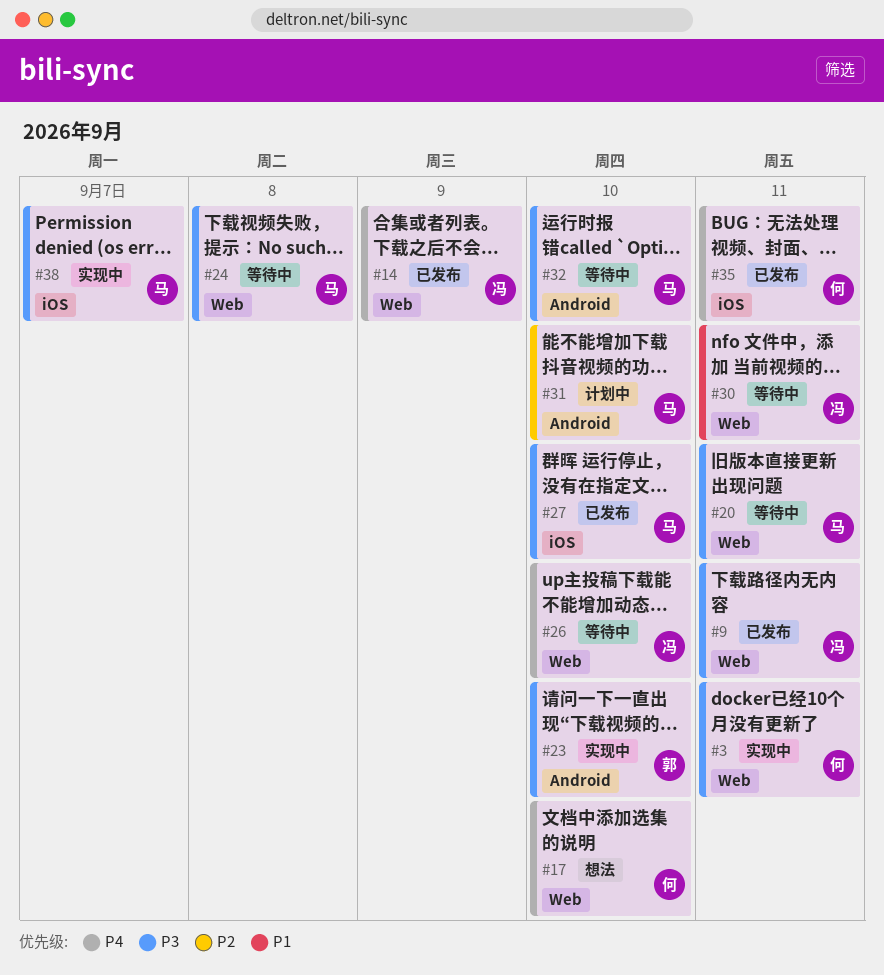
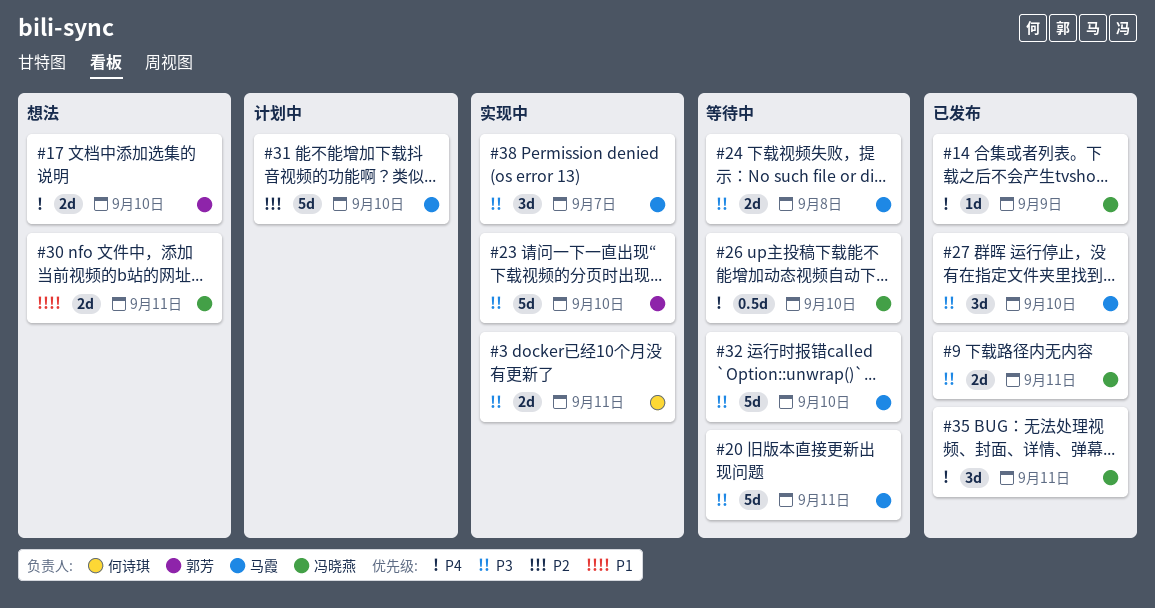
#17, owner: 何诗琪 -> 郭芳
#30, status: 等待中 -> 想法
#35, owner: 何诗琪 -> 冯晓燕

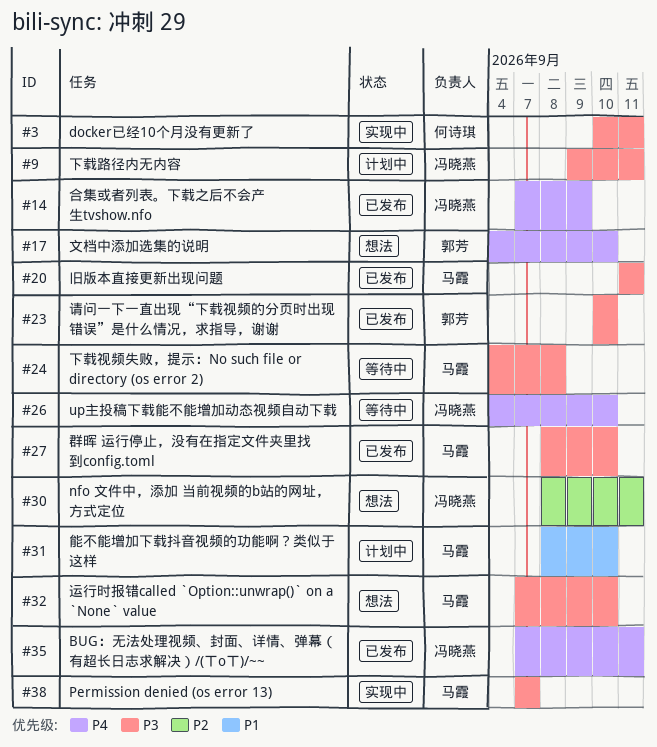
#9, status: 已发布 -> 计划中
#20, status: 等待中 -> 已发布
#23, status: 实现中 -> 已发布
#30, priority: P1 -> P2
#31, priority: P2 -> P1
#32, status: 等待中 -> 想法

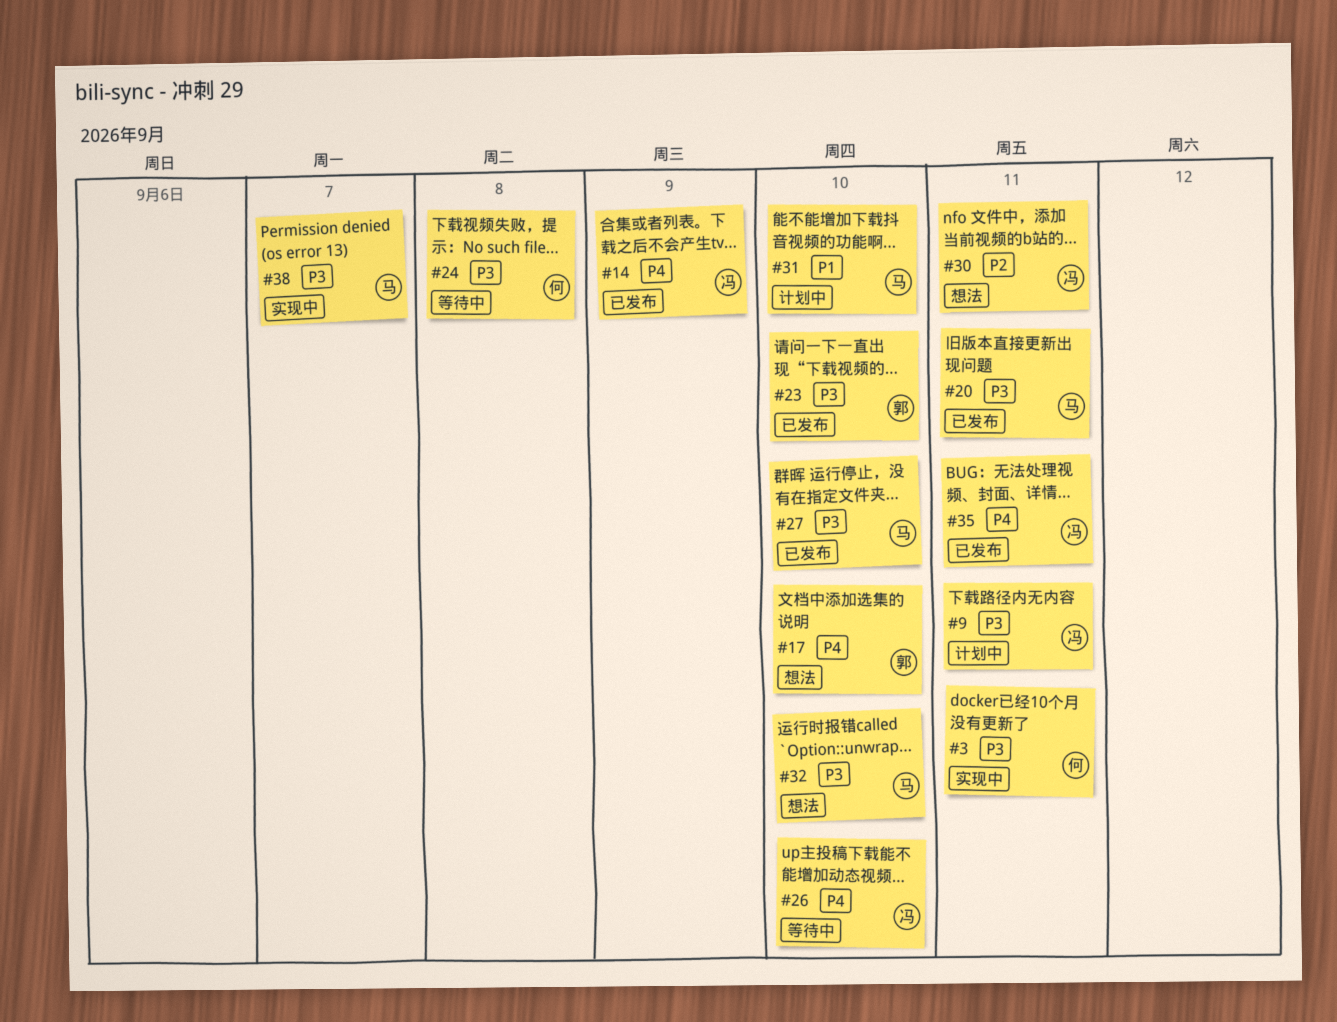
#24, owner: 马霞 -> 何诗琪

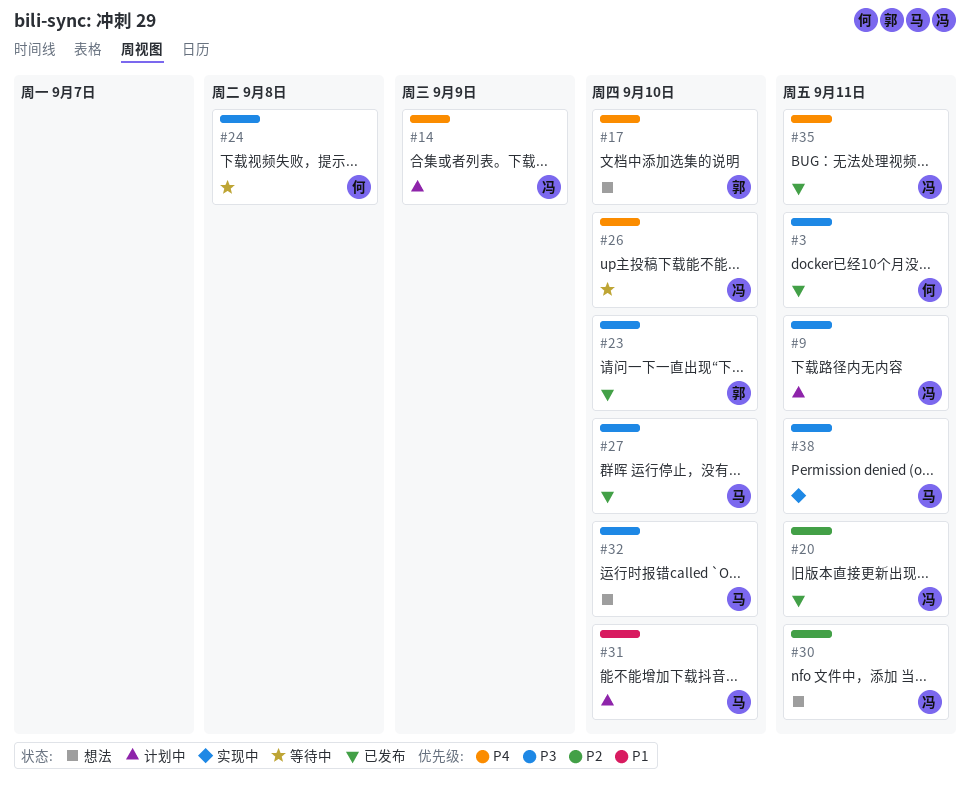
#3, status: 实现中 -> 已发布
#14, status: 已发布 -> 计划中
#20, owner: 马 -> 冯
#20, priority: P3 -> P2
#38, due: Sep 7 -> Sep 11

